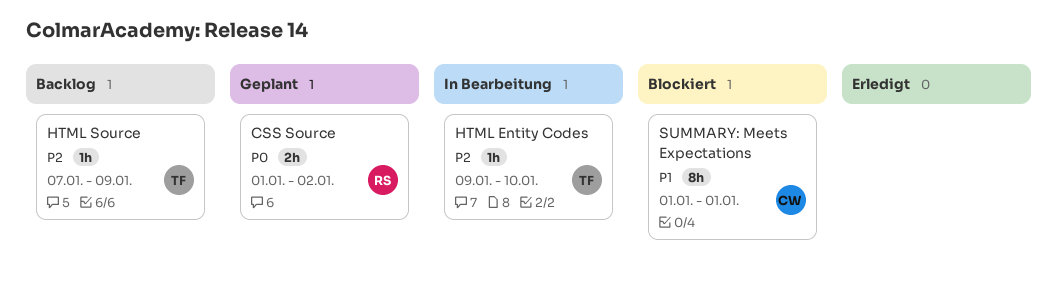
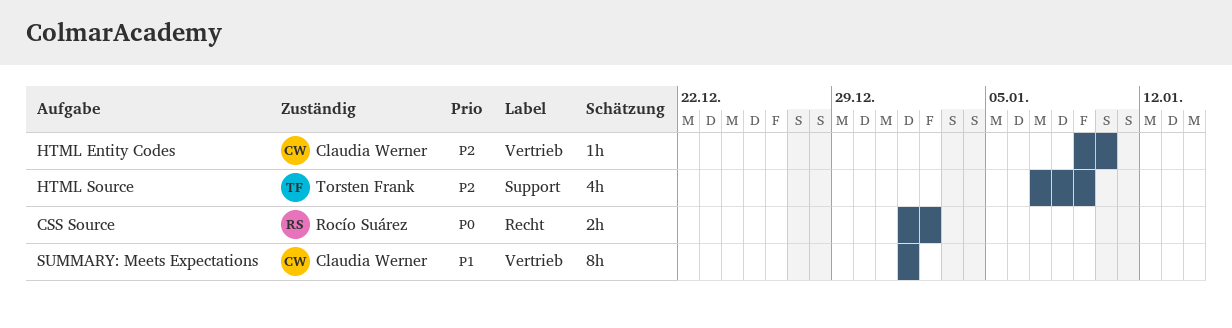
HTML Entity Codes, owner: Torsten Frank -> Claudia Werner
HTML Source, estimate: 1h -> 4h

